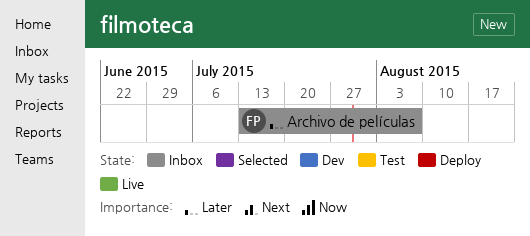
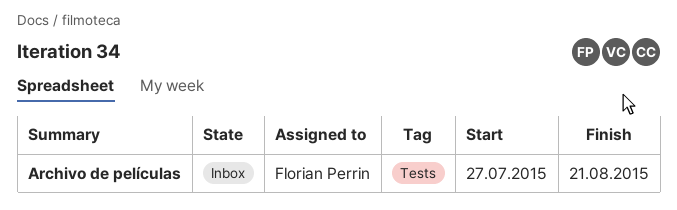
Archivo de películas, start: Jul 13 -> Jul 27
Archivo de películas, due: Aug 7 -> Aug 21

